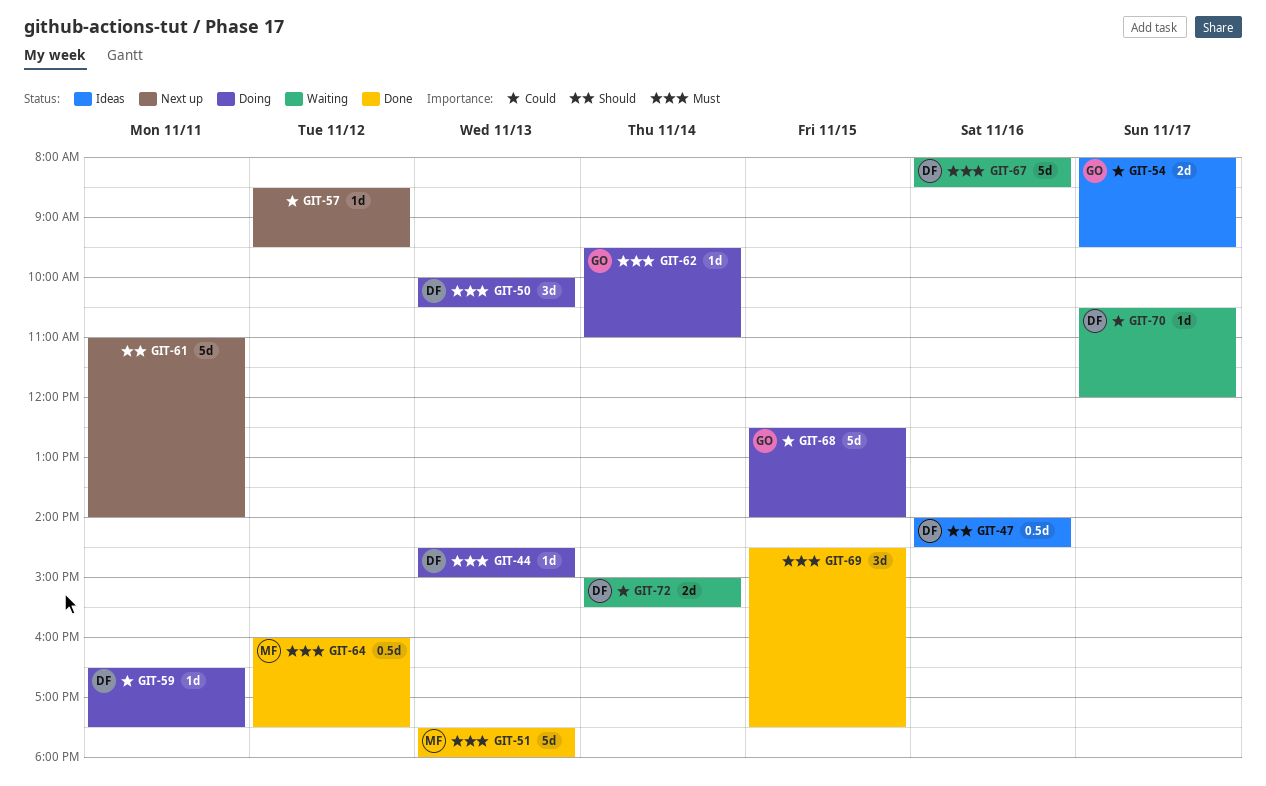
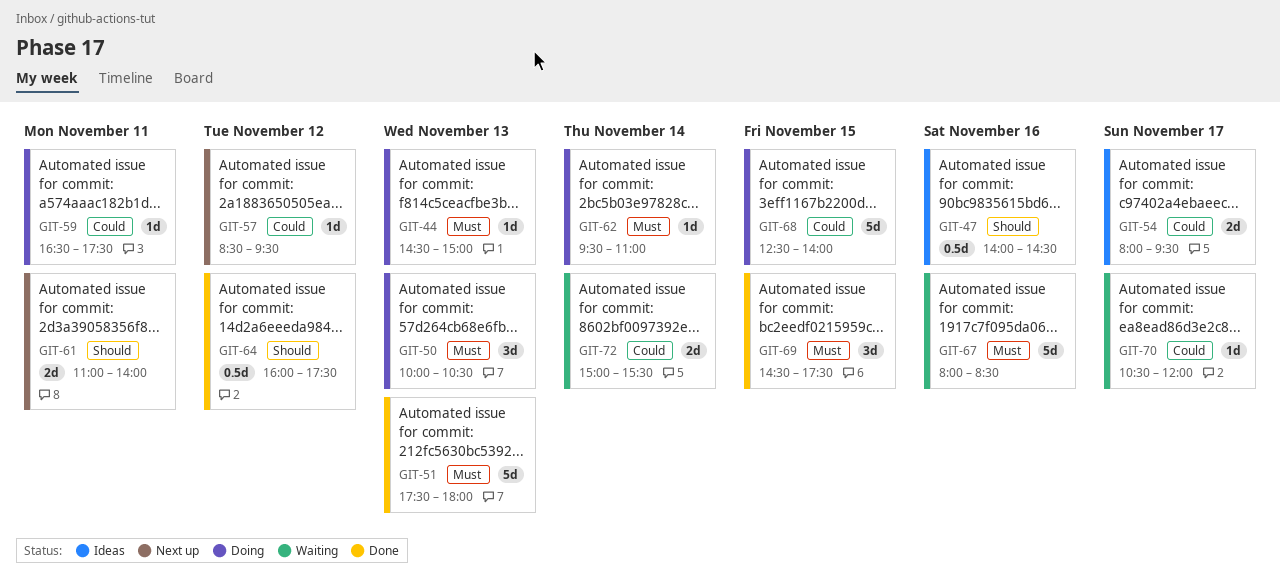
GIT-61, estimate: 5d -> 2d
GIT-64, priority: Must -> Should

